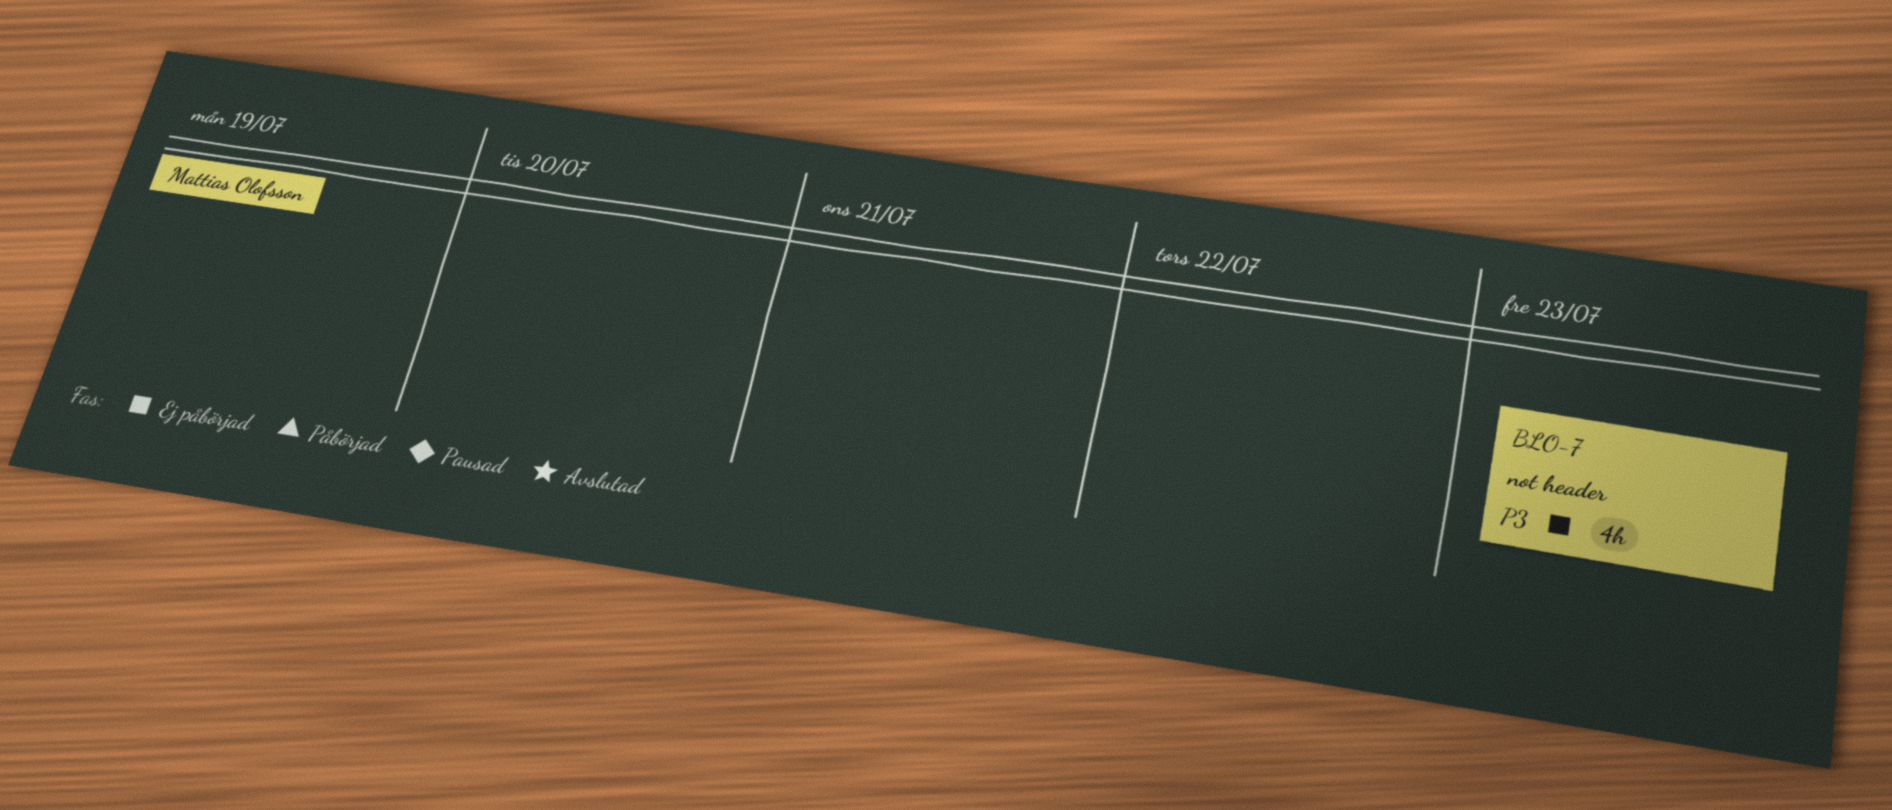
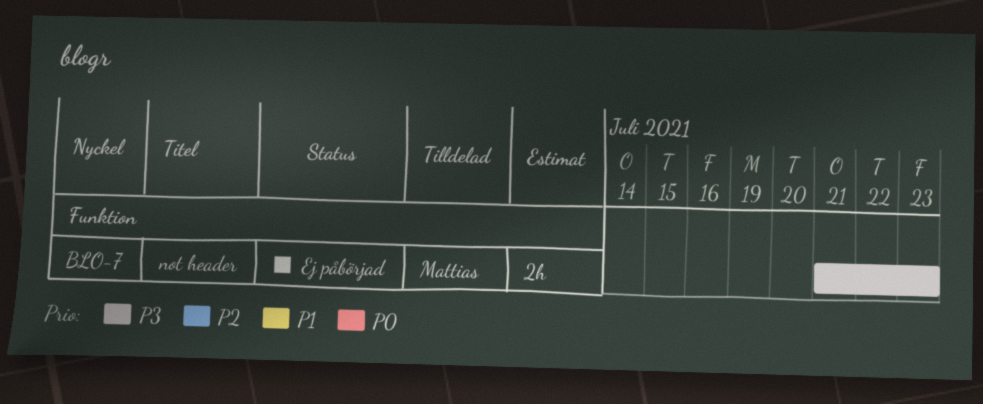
BLO-7, estimate: 4h -> 2h

